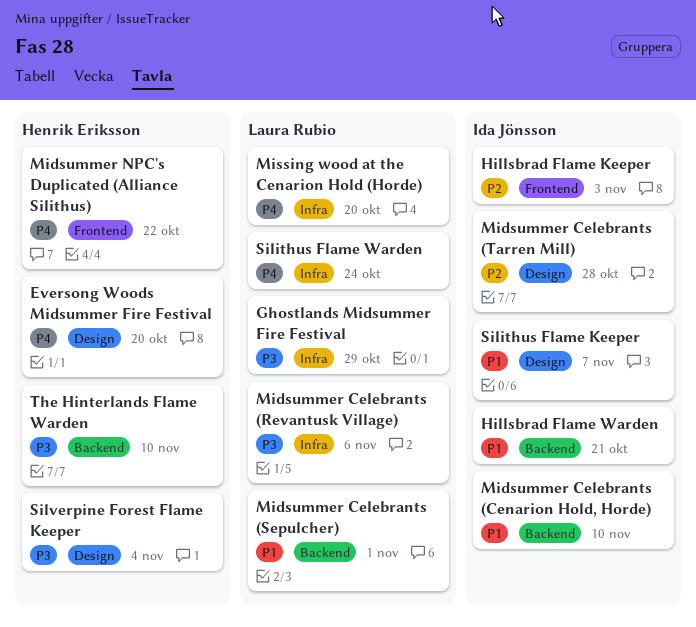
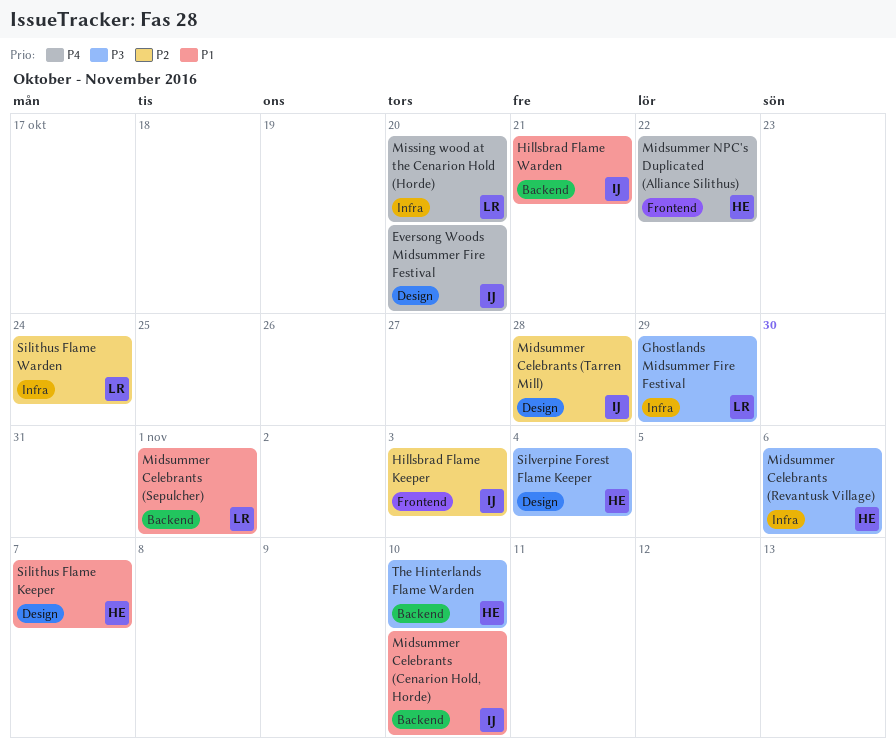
Eversong Woods Midsummer Fire Festival, owner: Henrik Eriksson -> Ida Jönsson
Midsummer Celebrants (Revantusk Village), owner: Laura Rubio -> Henrik Eriksson
Silithus Flame Keeper, owner: Ida Jönsson -> Henrik Eriksson
Silithus Flame Warden, priority: P4 -> P2

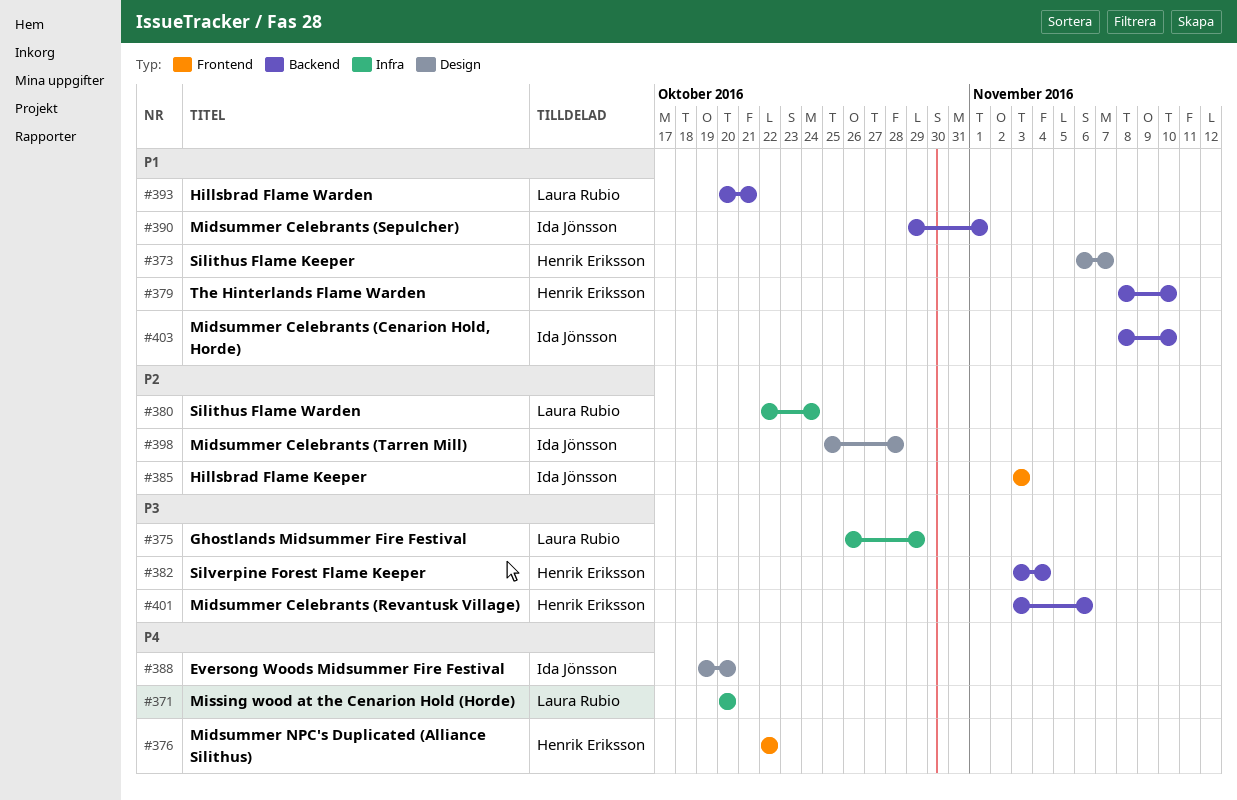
Hillsbrad Flame Warden, owner: Ida Jönsson -> Laura Rubio
Midsummer Celebrants (Revantusk Village), label: Infra -> Backend
Midsummer Celebrants (Sepulcher), owner: Laura Rubio -> Ida Jönsson
Silverpine Forest Flame Keeper, label: Design -> Backend
The Hinterlands Flame Warden, priority: P3 -> P1

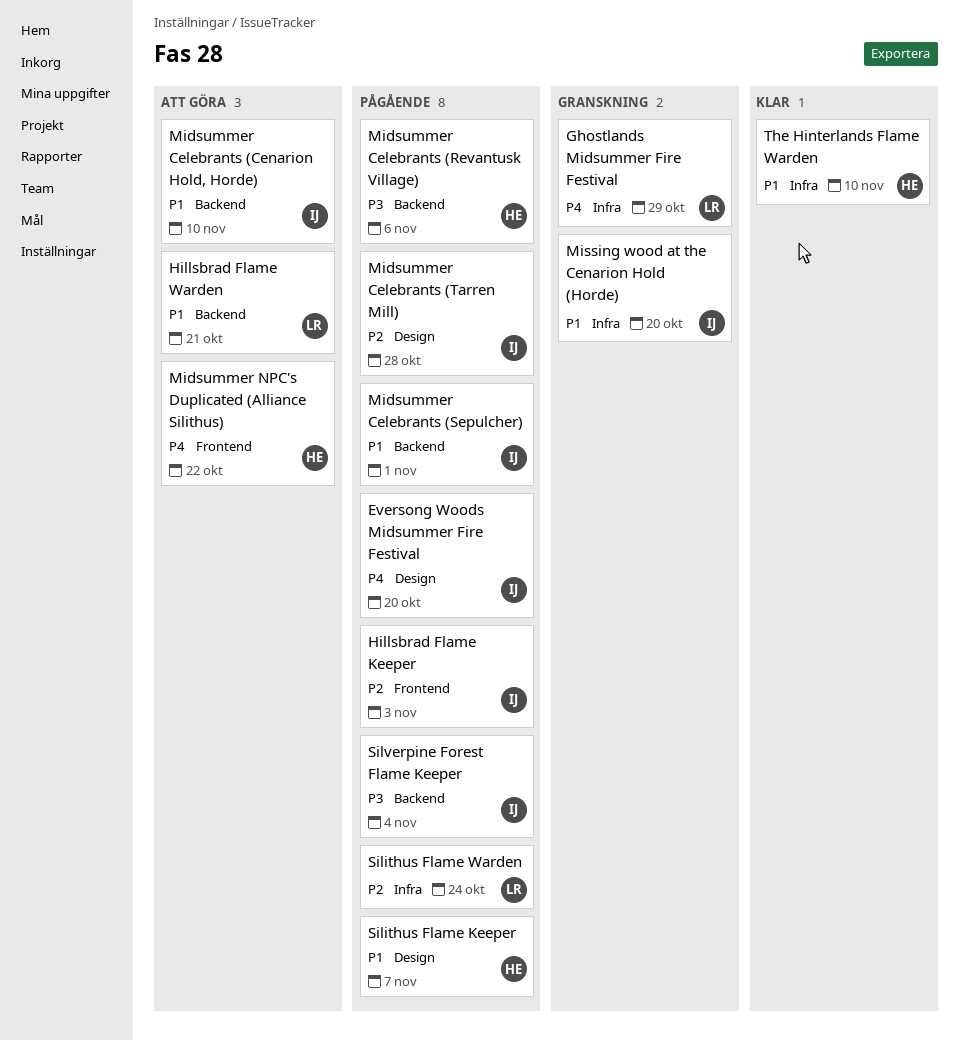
Ghostlands Midsummer Fire Festival, priority: P3 -> P4
Missing wood at the Cenarion Hold (Horde), owner: Laura Rubio -> Ida Jönsson
Missing wood at the Cenarion Hold (Horde), priority: P4 -> P1
Silverpine Forest Flame Keeper, owner: Henrik Eriksson -> Ida Jönsson
The Hinterlands Flame Warden, label: Backend -> Infra

